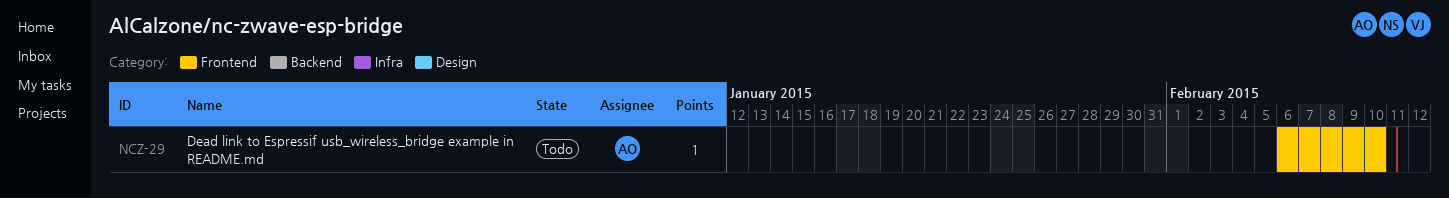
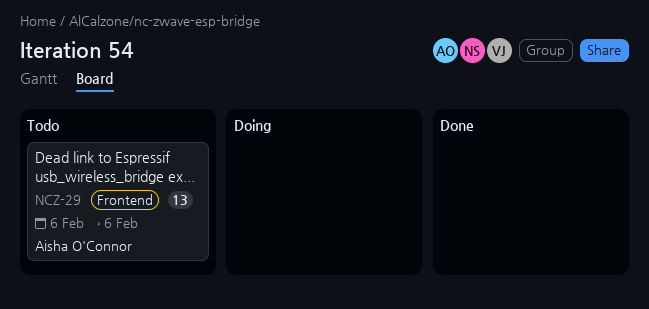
NCZ-29, estimate: 1 -> 13
NCZ-29, due: Feb 10 -> Feb 6

